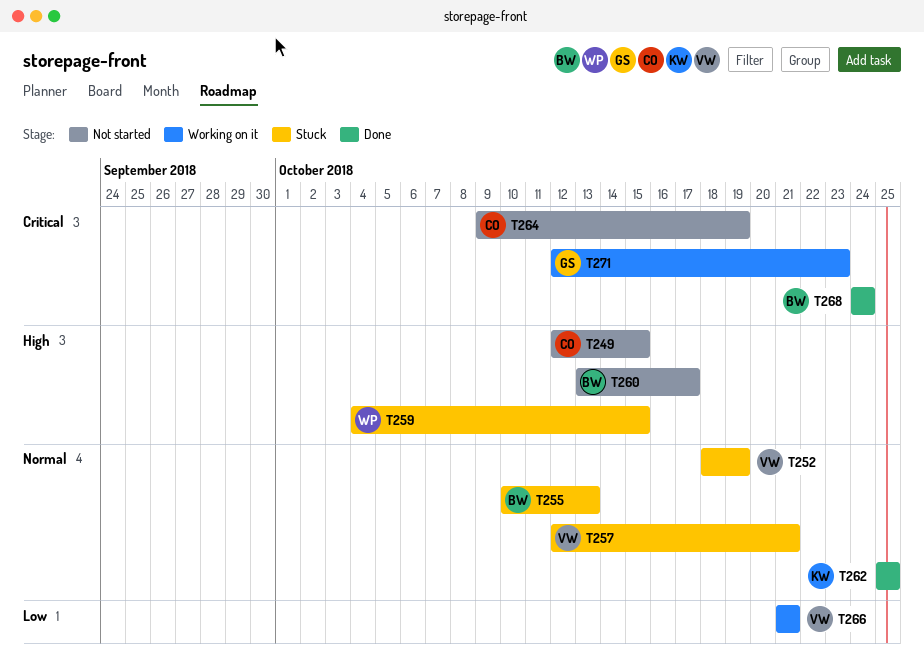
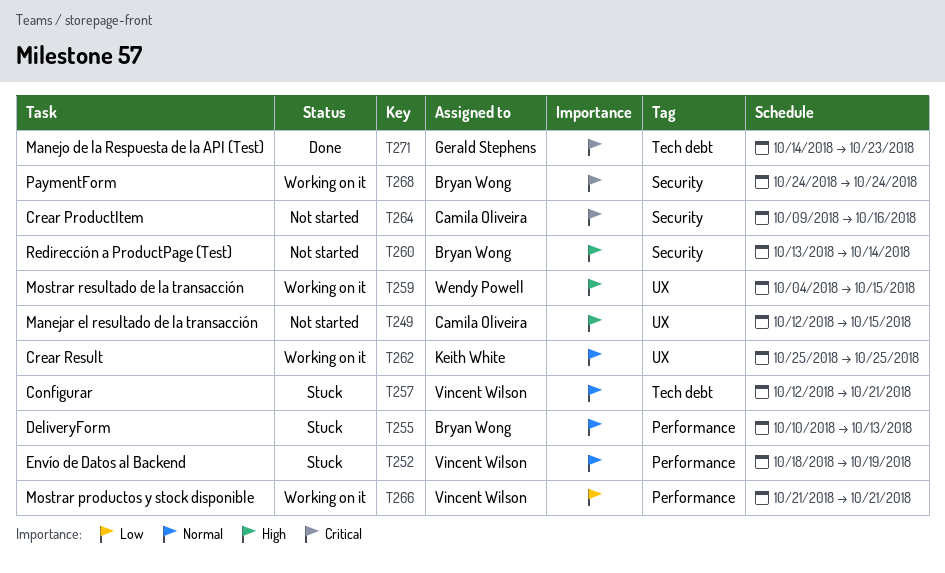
T259, status: Stuck -> Working on it
T260, due: Oct 17 -> Oct 14
T262, status: Done -> Working on it
T264, due: Oct 19 -> Oct 16
T268, status: Done -> Working on it
T271, status: Working on it -> Done
T271, start: Oct 12 -> Oct 14

